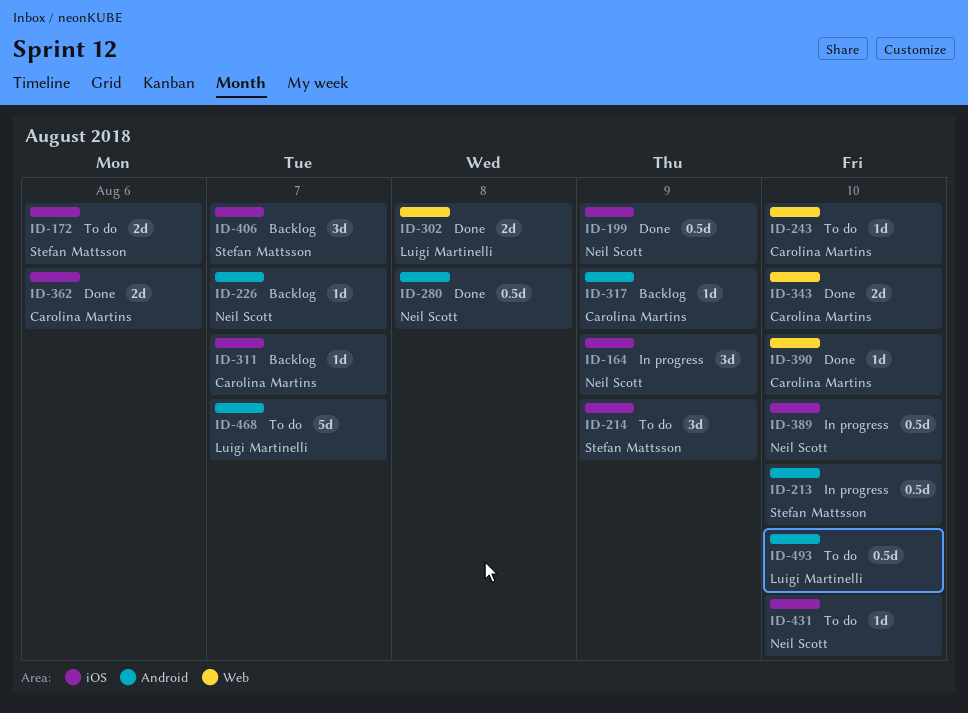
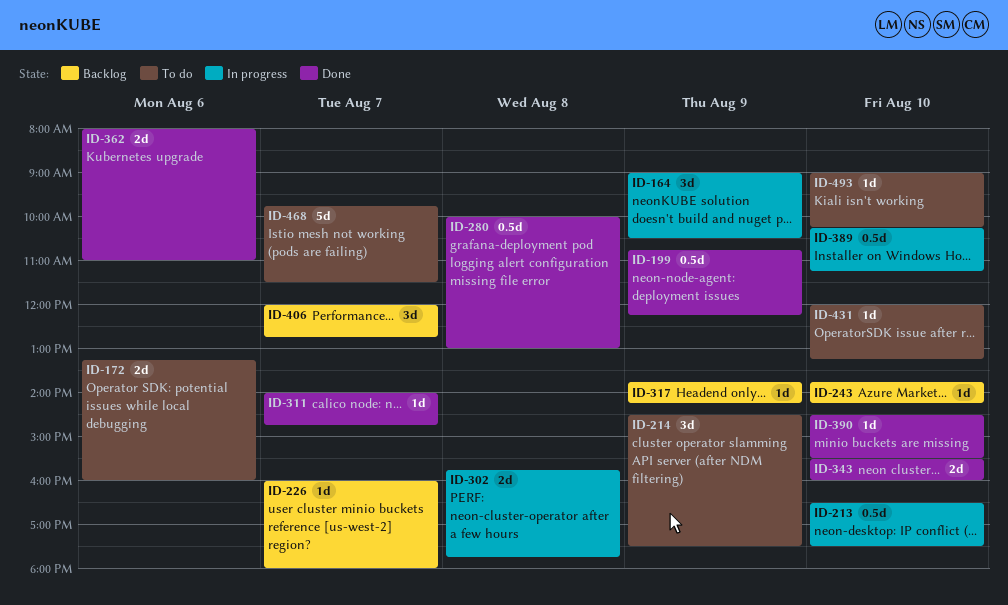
ID-243, status: To do -> Backlog
ID-302, status: Done -> In progress
ID-311, status: Backlog -> Done
ID-493, estimate: 0.5d -> 1d

